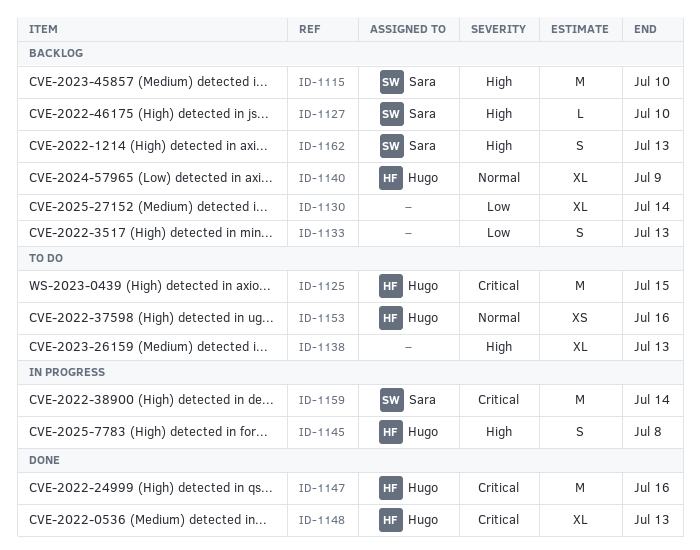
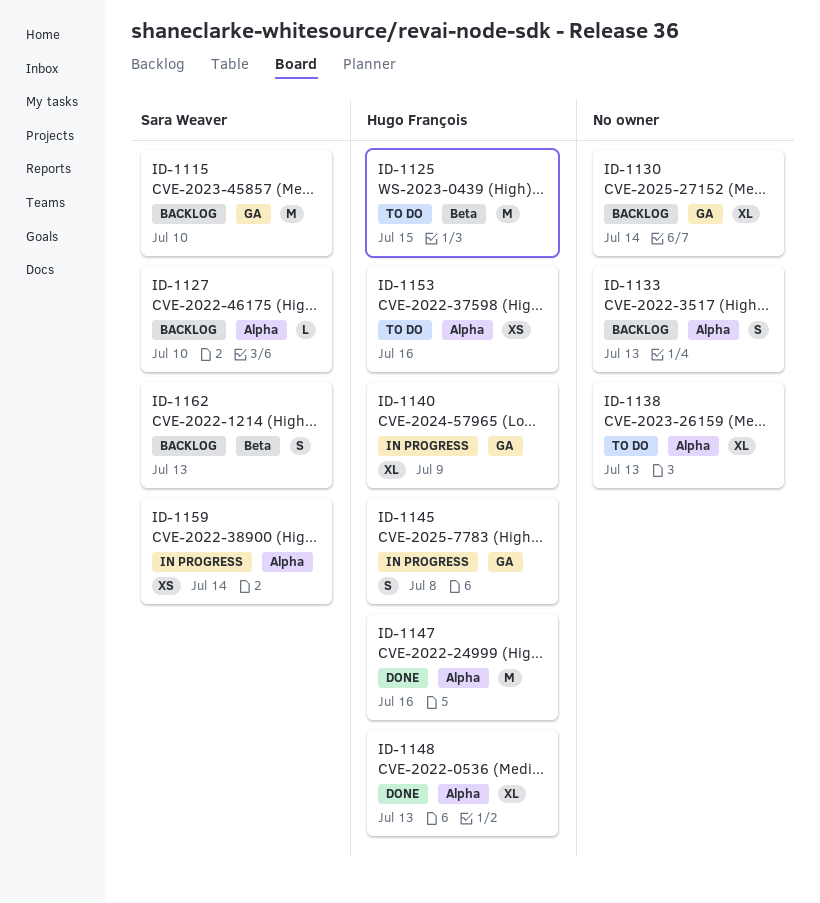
ID-1140, status: Backlog -> In progress
ID-1159, estimate: M -> XS

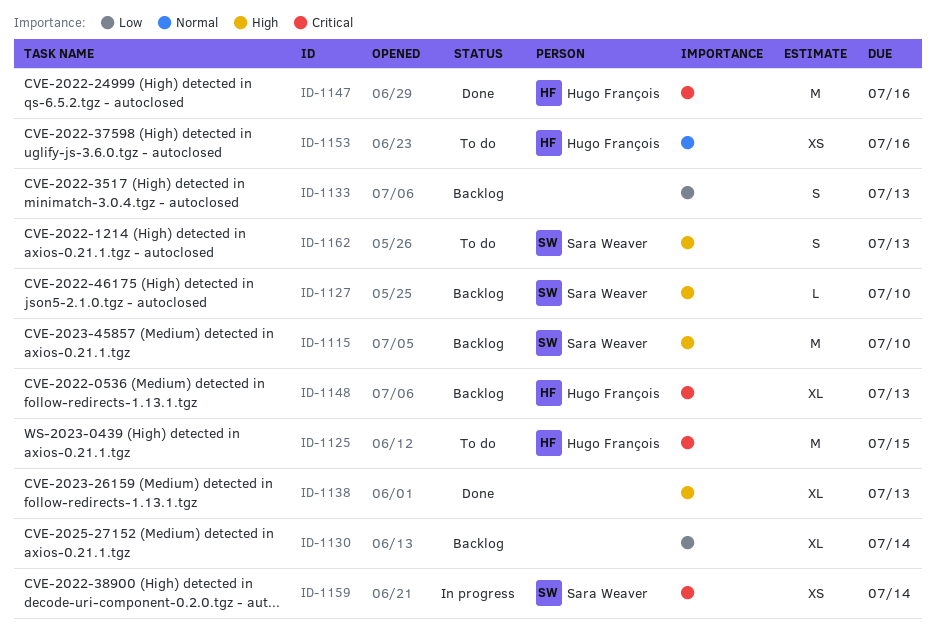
ID-1138, status: To do -> Done
ID-1140: present -> none
ID-1145: present -> none
ID-1148, status: Done -> Backlog
ID-1162, status: Backlog -> To do

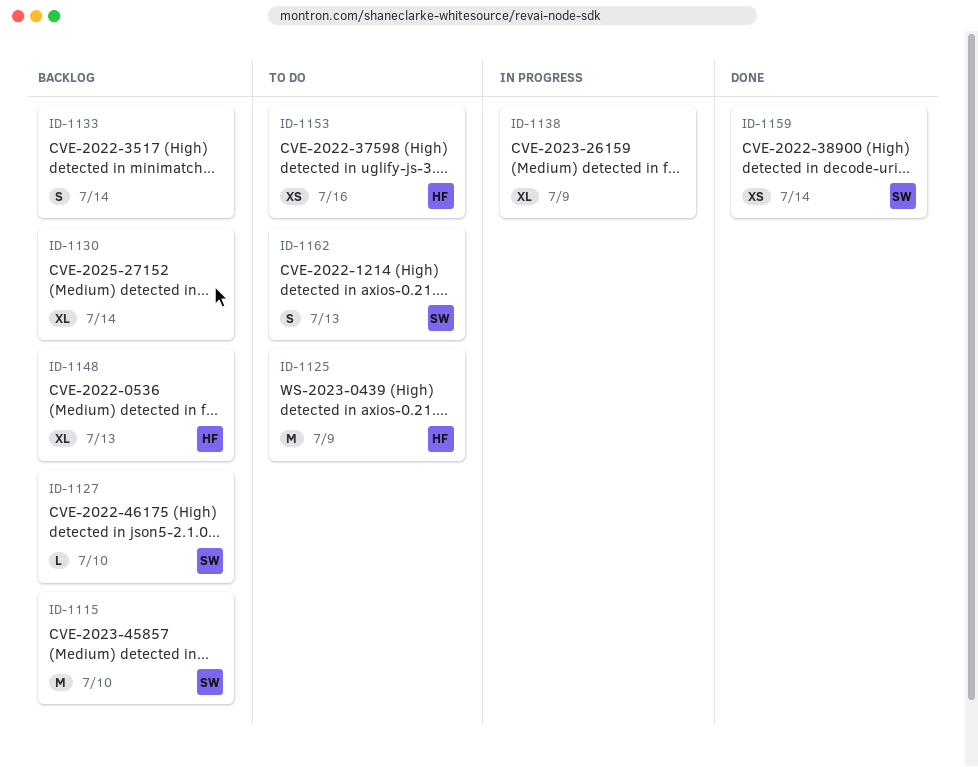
ID-1125, due: Jul 15 -> Jul 9
ID-1133, due: Jul 13 -> Jul 14
ID-1138, status: Done -> In progress
ID-1138, due: Jul 13 -> Jul 9
ID-1147: present -> none
ID-1159, status: In progress -> Done

